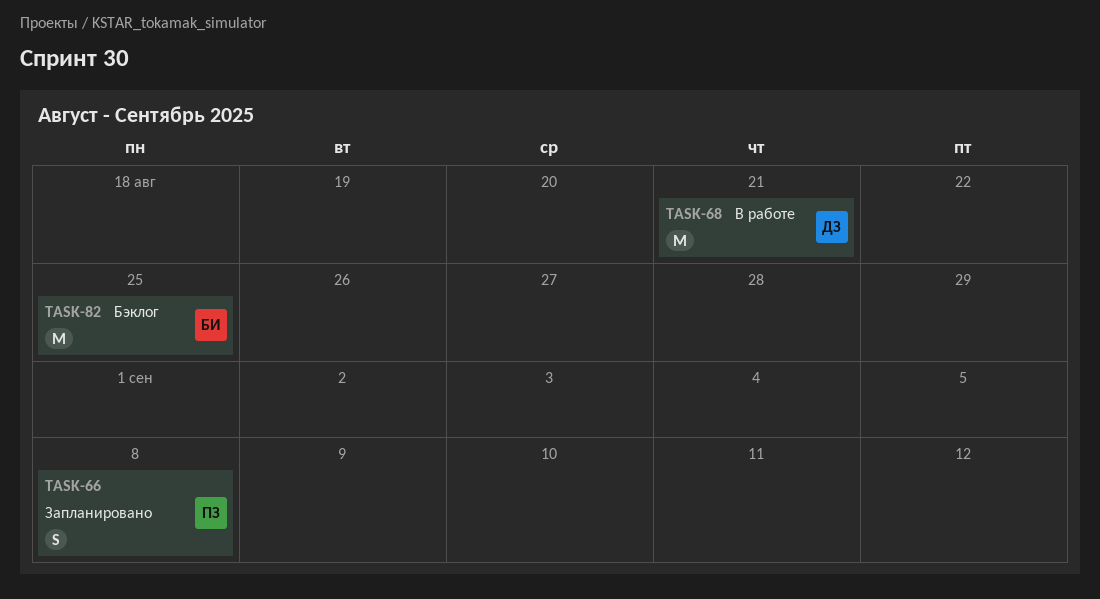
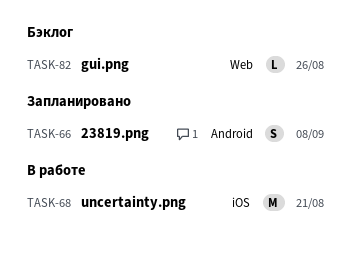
TASK-82, estimate: M -> L
TASK-82, due: Aug 25 -> Aug 26

